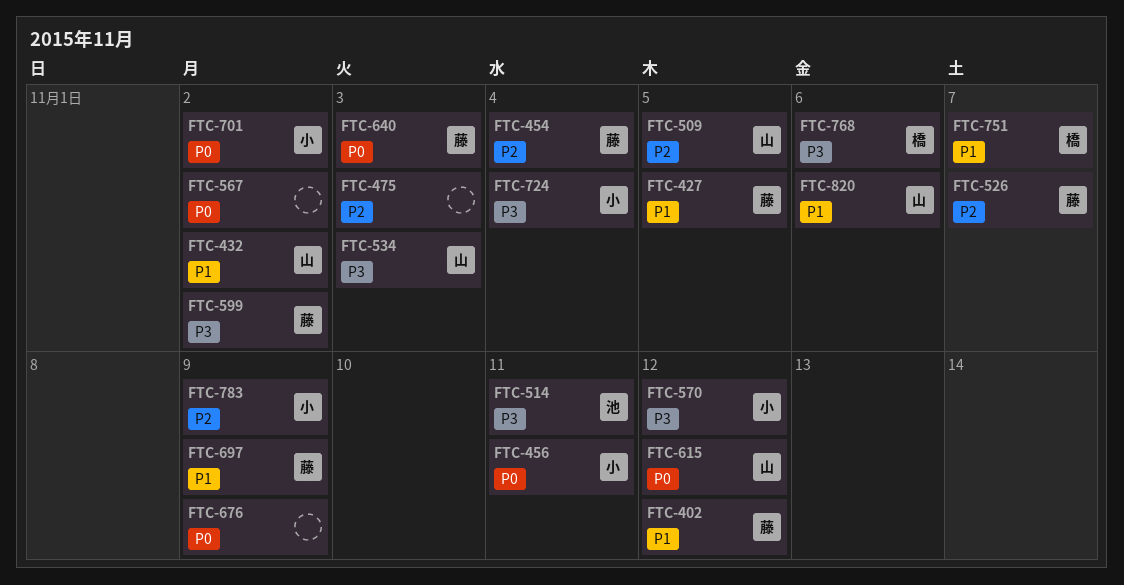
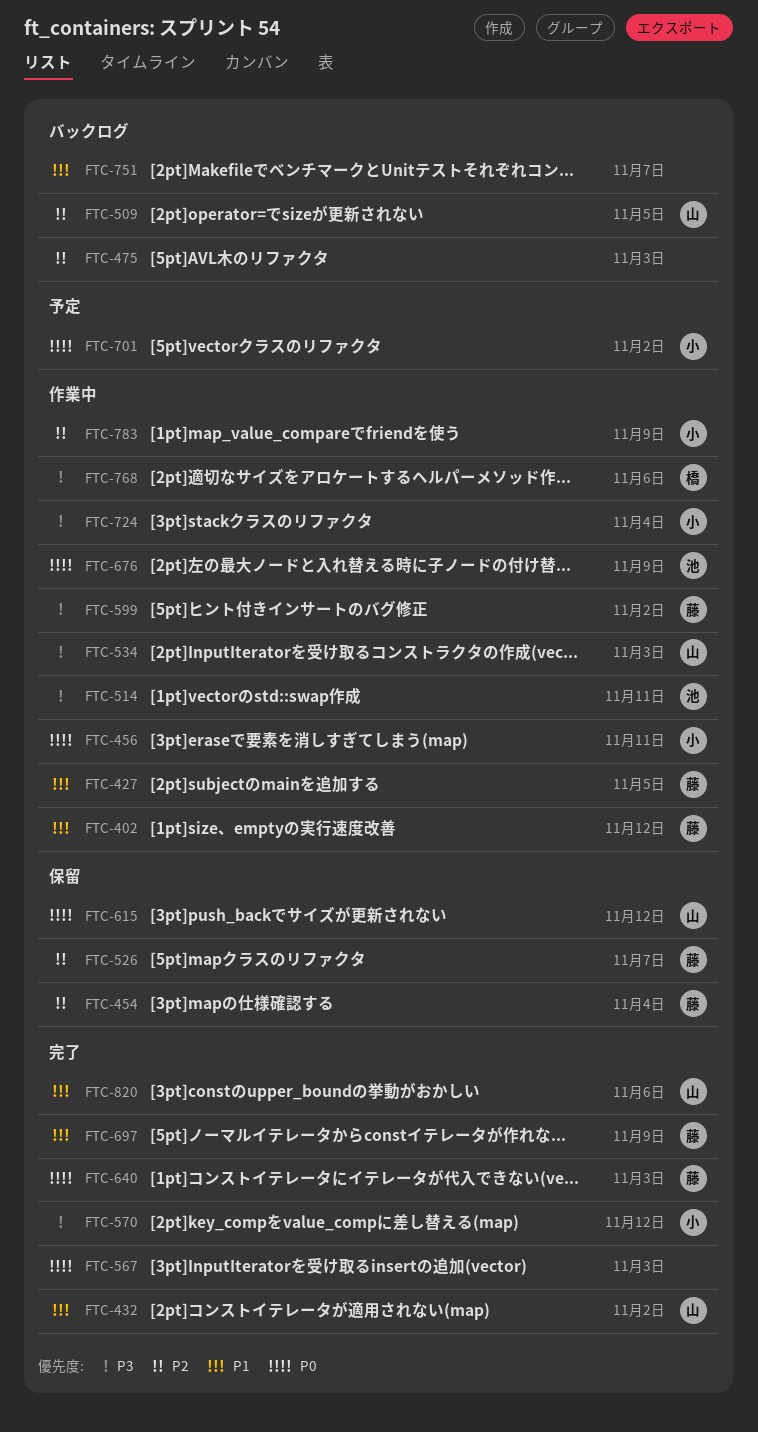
FTC-567, due: Nov 2 -> Nov 3
FTC-676, owner: none -> 池
FTC-751, owner: 橋 -> none

